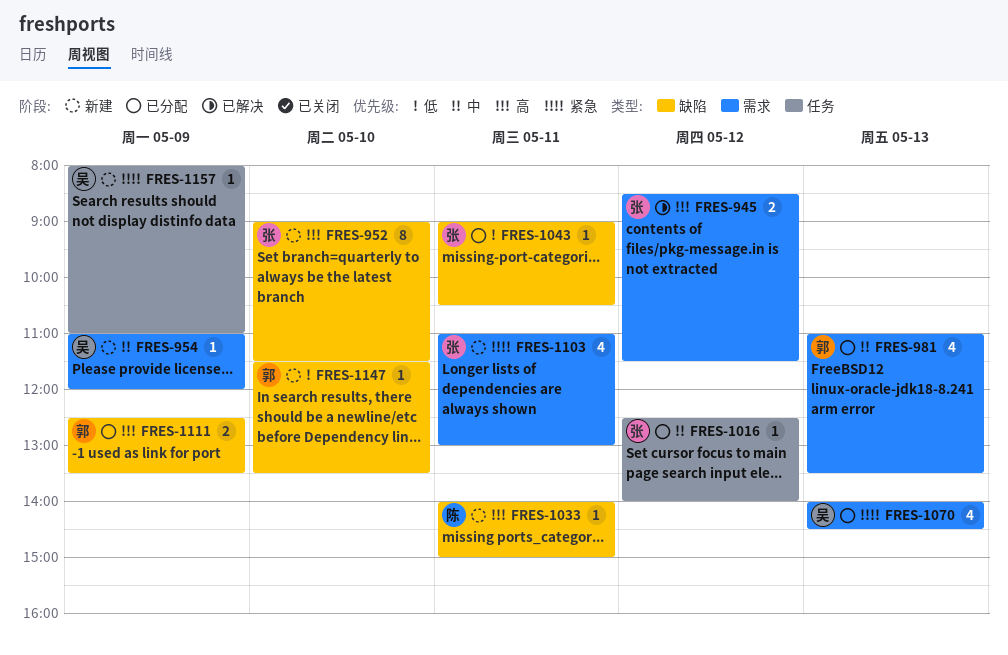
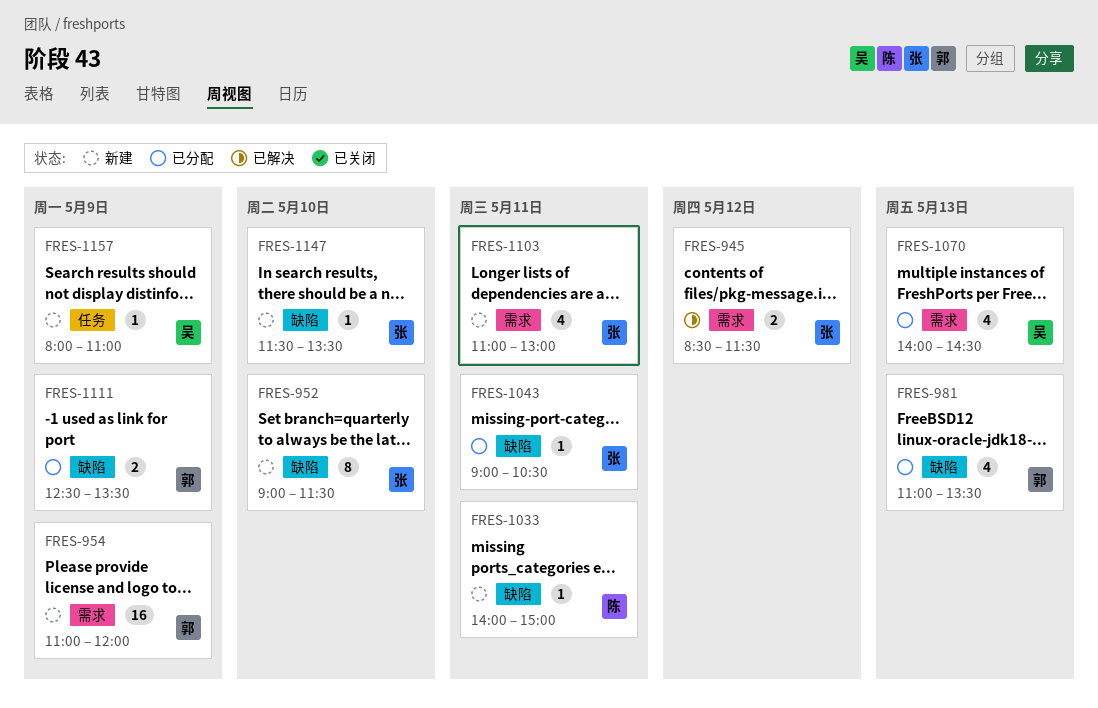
FRES-954, owner: 吴 -> 郭
FRES-954, estimate: 1 -> 16
FRES-981, label: 需求 -> 缺陷
FRES-1016: present -> none
FRES-1147, owner: 郭 -> 张

